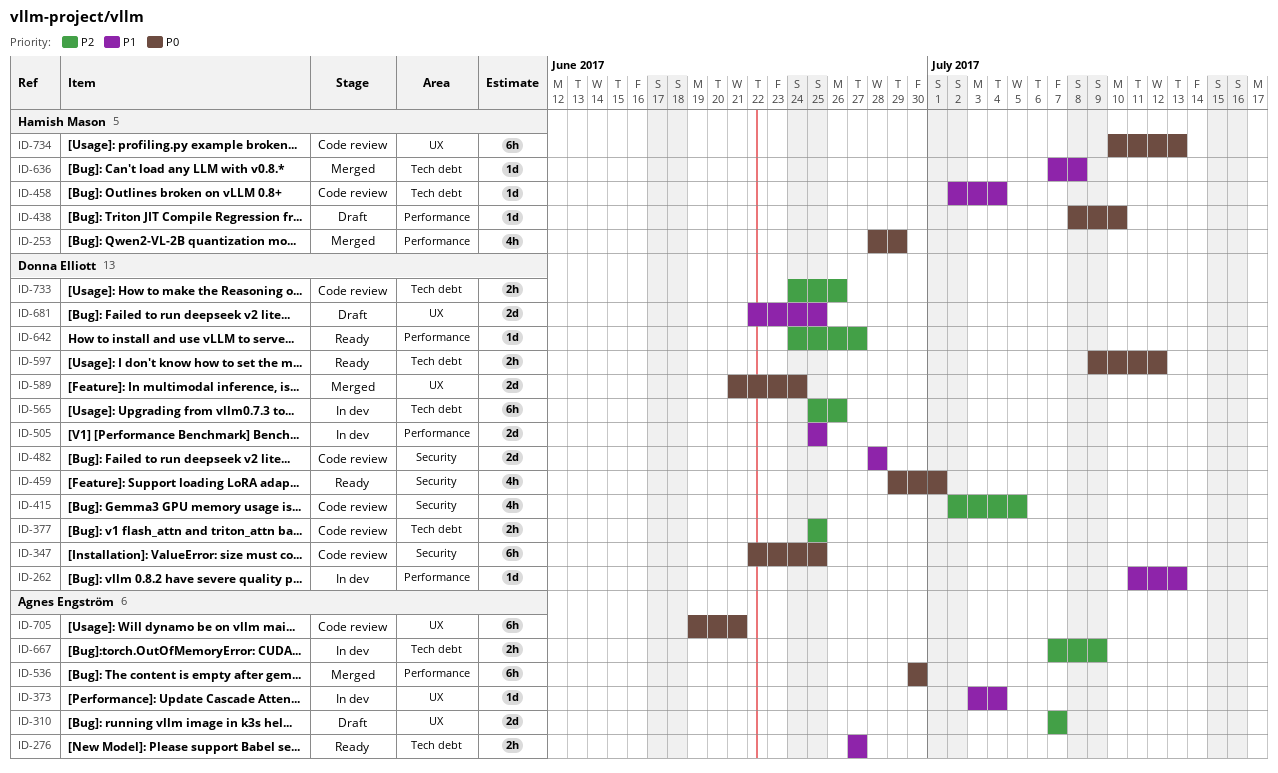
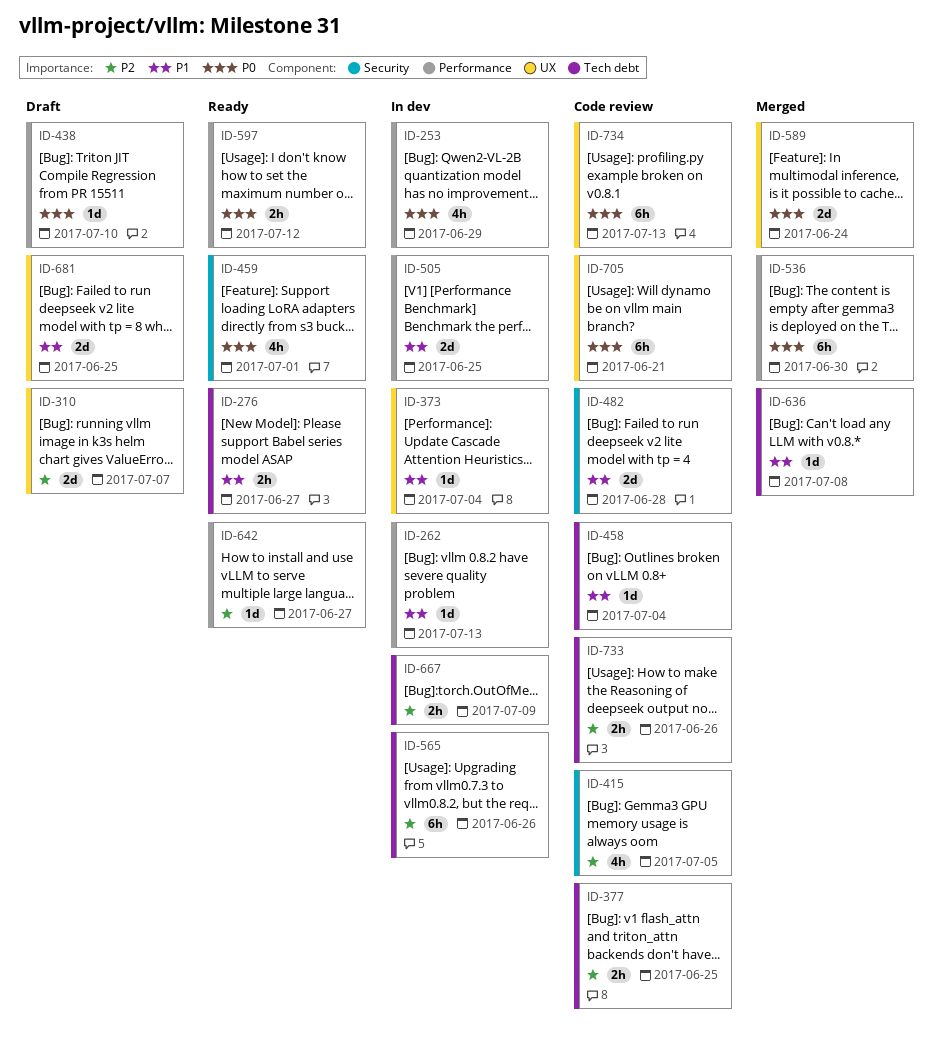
ID-253, status: Merged -> In dev
ID-347: present -> none
ID-597, label: Tech debt -> Performance

